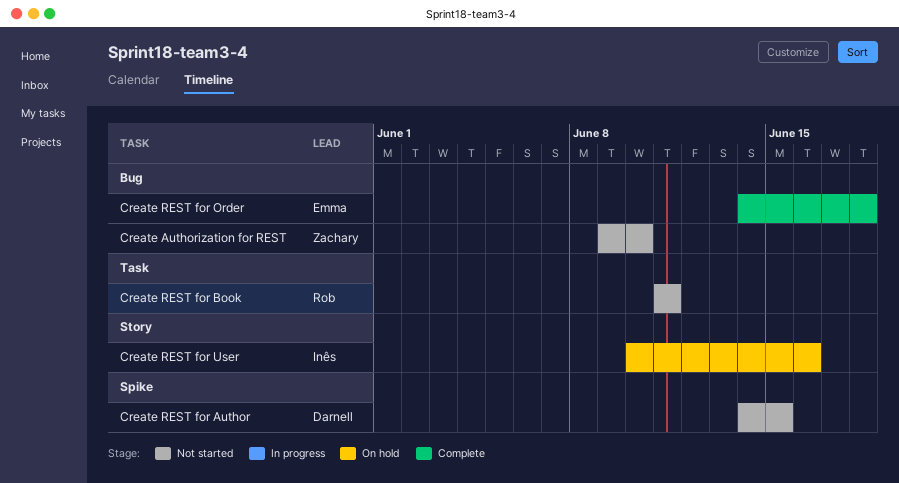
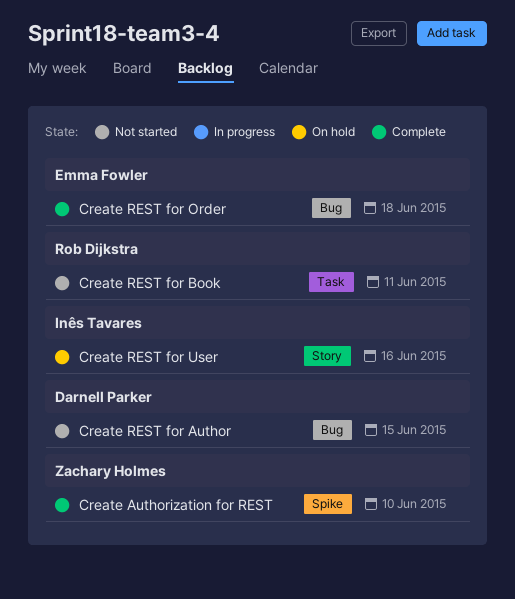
Create Authorization for REST, status: Not started -> Complete
Create Authorization for REST, label: Bug -> Spike
Create REST for Author, label: Spike -> Bug

